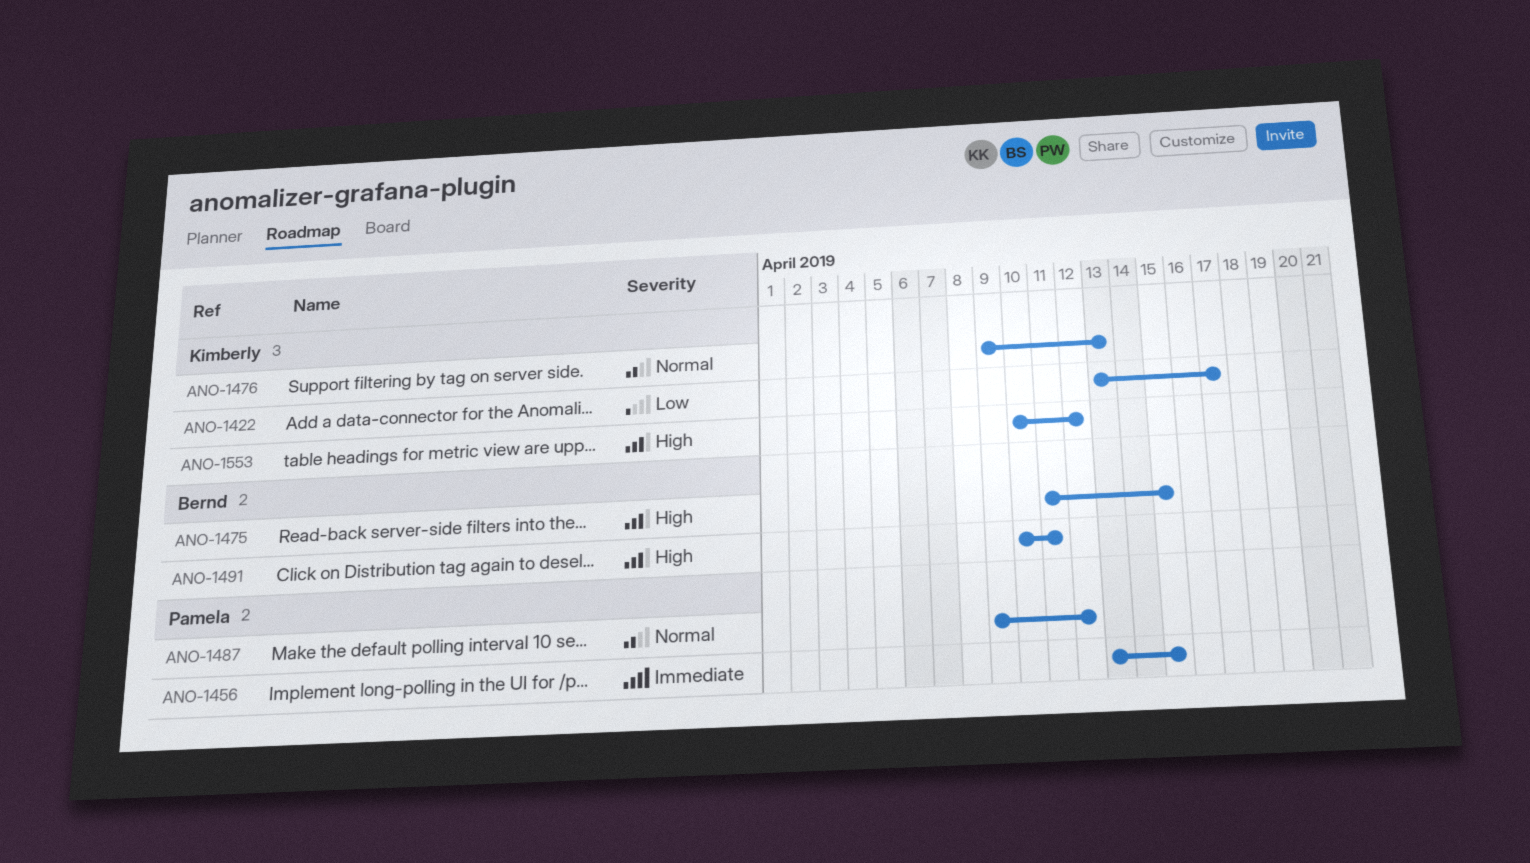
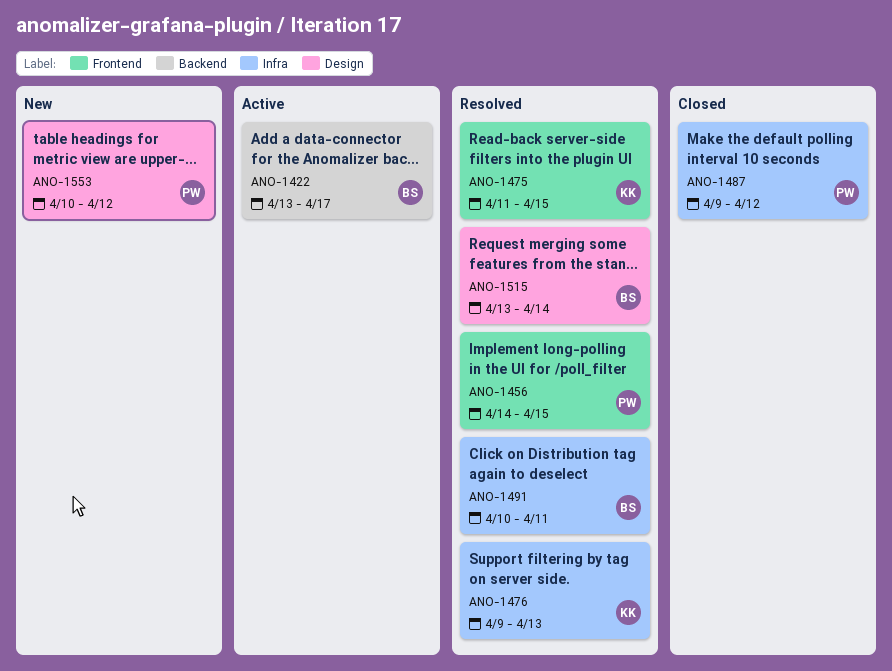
ANO-1422, owner: Kimberly -> Bernd
ANO-1456, start: Apr 13 -> Apr 14
ANO-1475, owner: Bernd -> Kimberly
ANO-1515: none -> present
ANO-1553, owner: Kimberly -> Pamela

